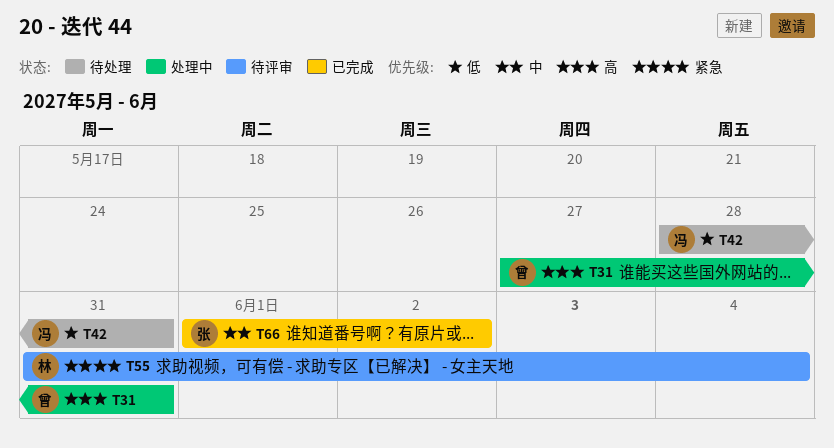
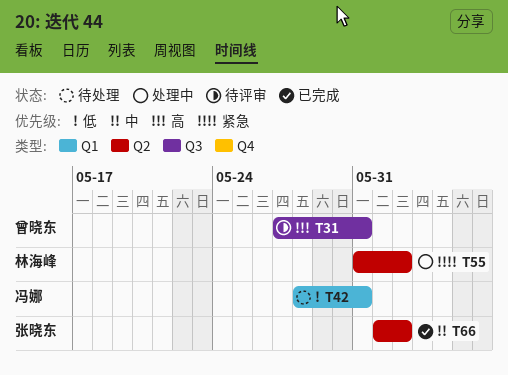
T31, status: 处理中 -> 待评审
T55, status: 待评审 -> 处理中
T55, due: Jun 4 -> Jun 2

